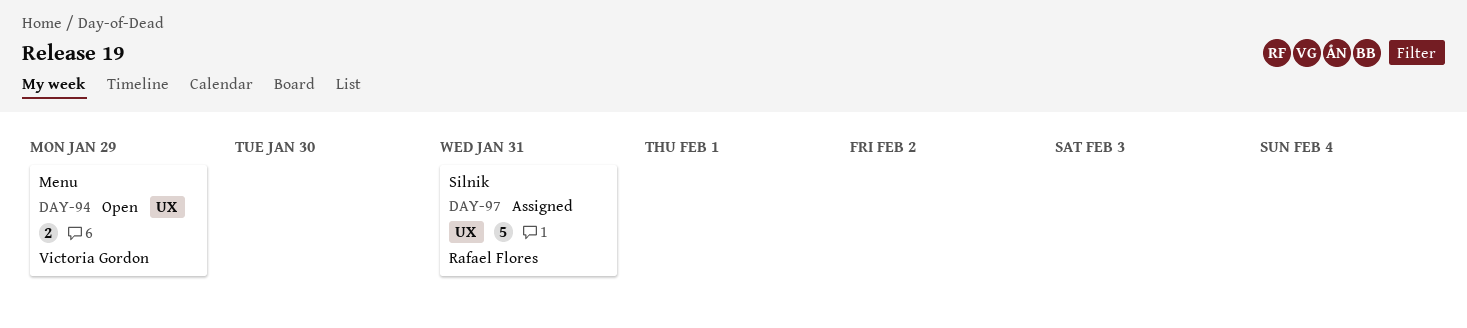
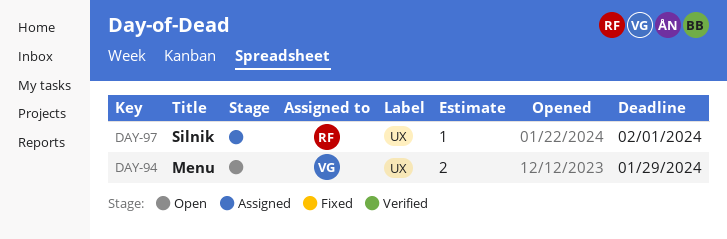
DAY-97, estimate: 5 -> 1
DAY-97, due: Jan 31 -> Feb 1

